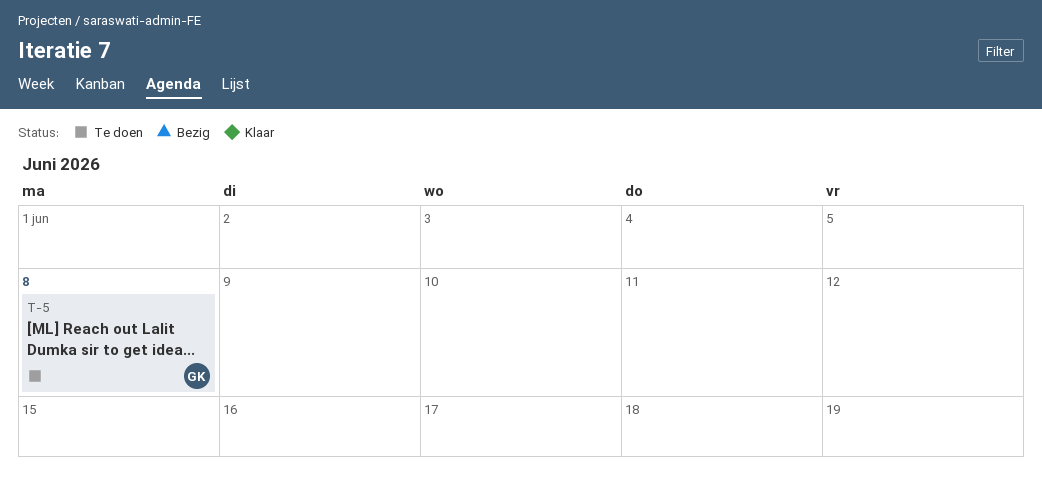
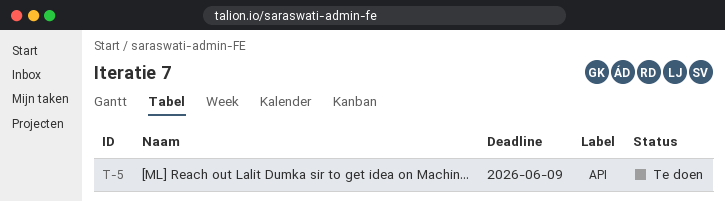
T-5, due: Jun 8 -> Jun 9

